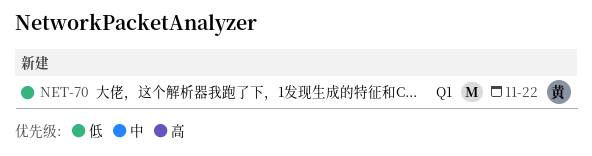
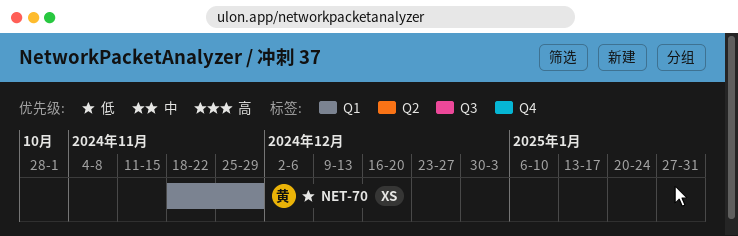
NET-70, estimate: M -> XS
NET-70, due: Nov 22 -> Nov 29

